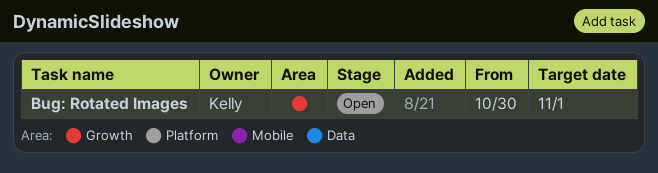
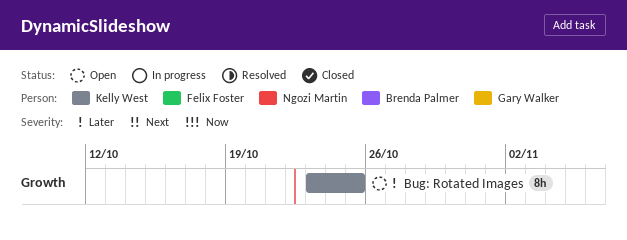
Bug: Rotated Images, start: Oct 30 -> Oct 23
Bug: Rotated Images, due: Nov 1 -> Oct 25

